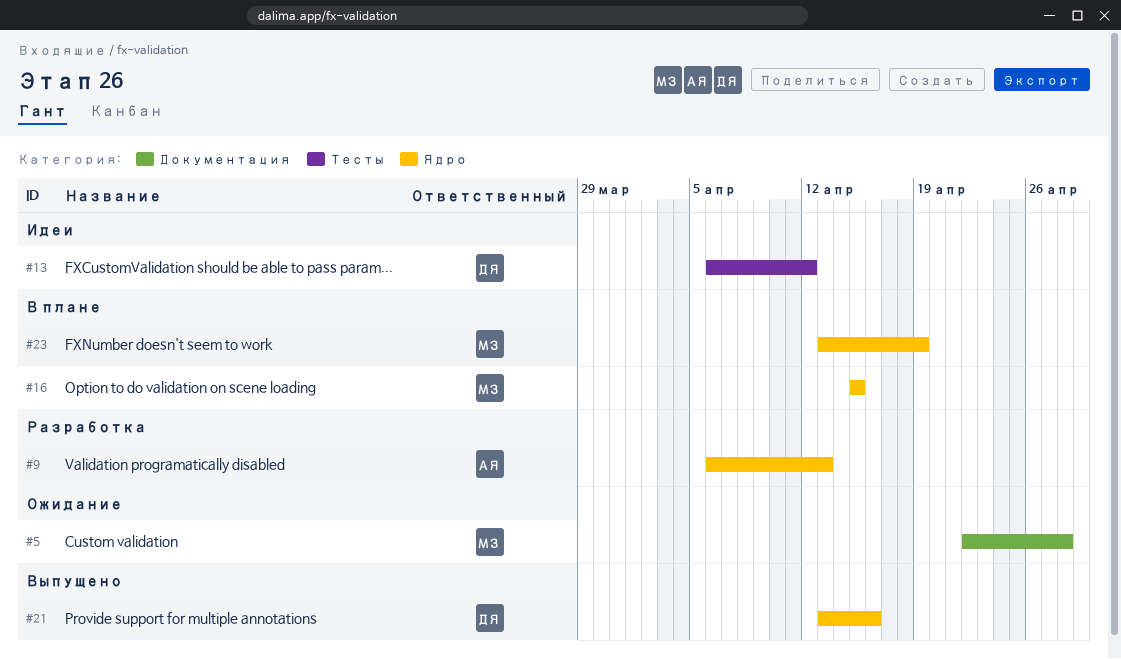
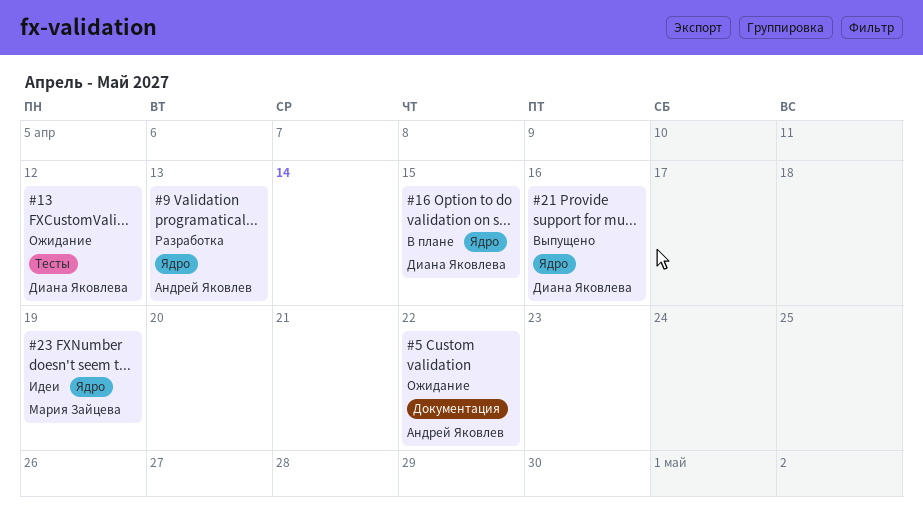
#5, owner: Мария Зайцева -> Андрей Яковлев
#5, due: Apr 28 -> Apr 22
#13, status: Идеи -> Ожидание
#16, owner: Мария Зайцева -> Диана Яковлева
#23, status: В плане -> Идеи

